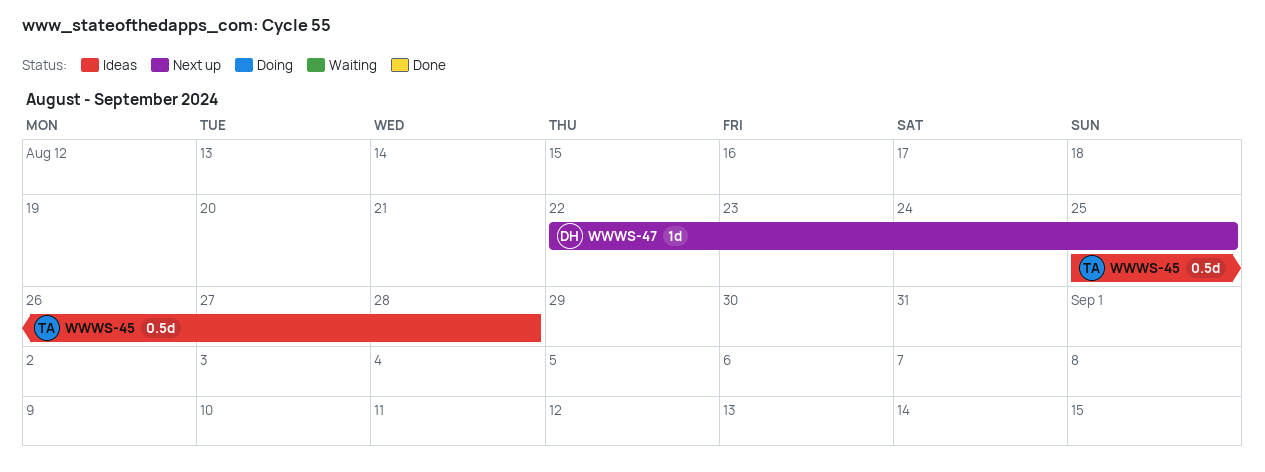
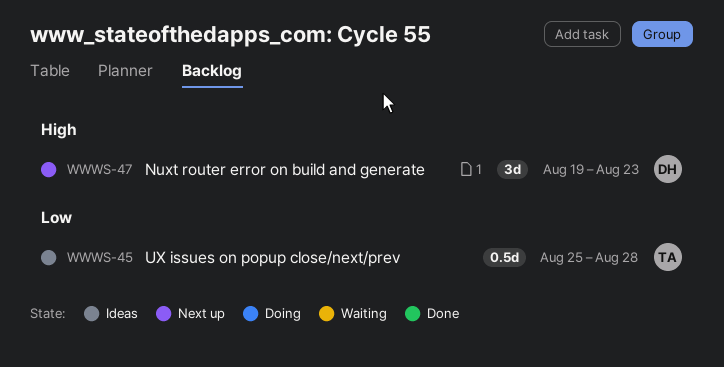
WWWS-47, estimate: 1d -> 3d
WWWS-47, start: Aug 22 -> Aug 19
WWWS-47, due: Aug 25 -> Aug 23

